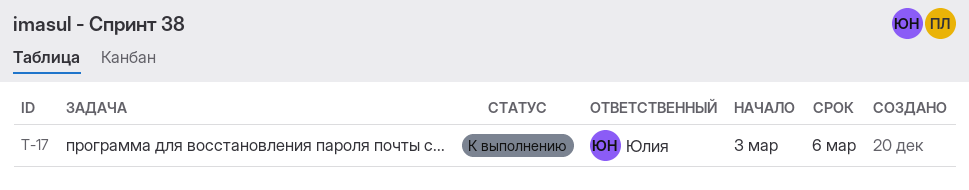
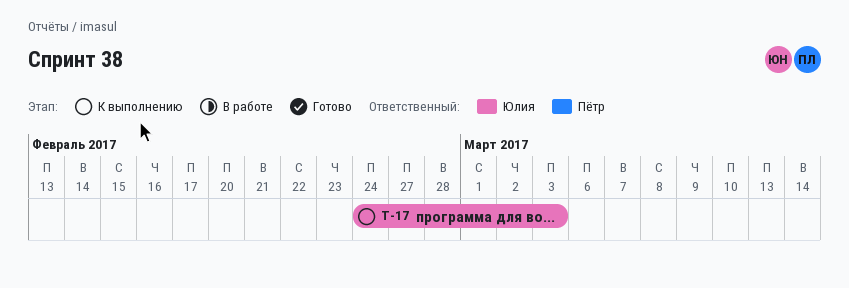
T-17, start: Mar 3 -> Feb 24
T-17, due: Mar 6 -> Mar 3

